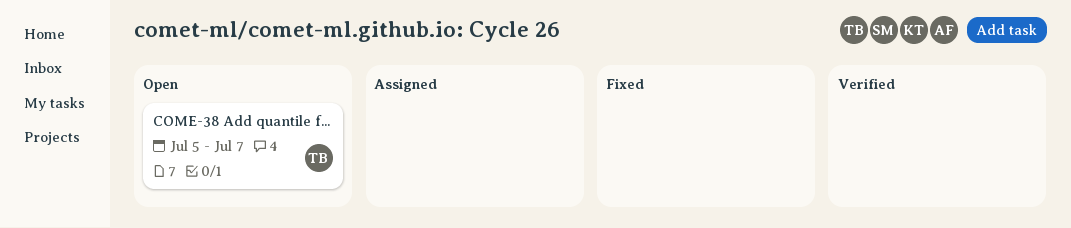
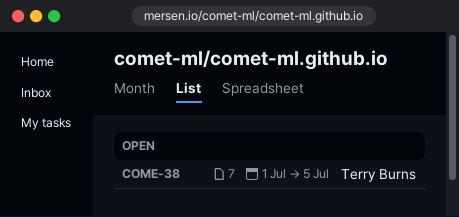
COME-38, start: Jul 5 -> Jul 1
COME-38, due: Jul 7 -> Jul 5

